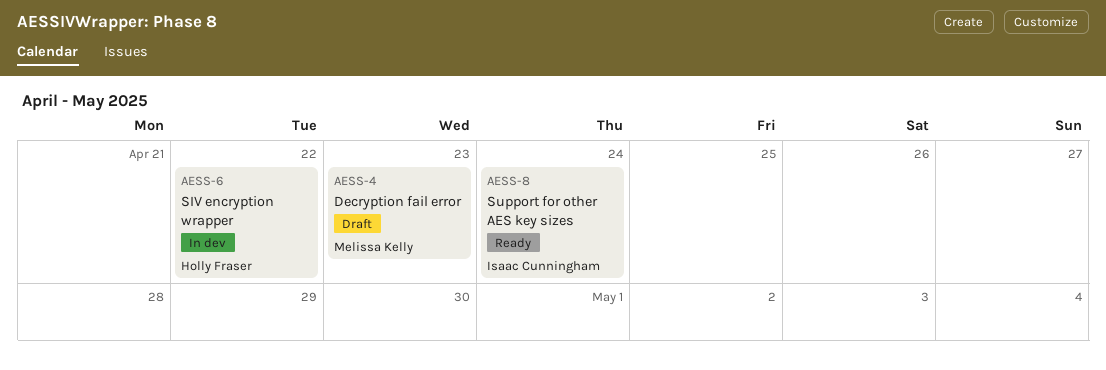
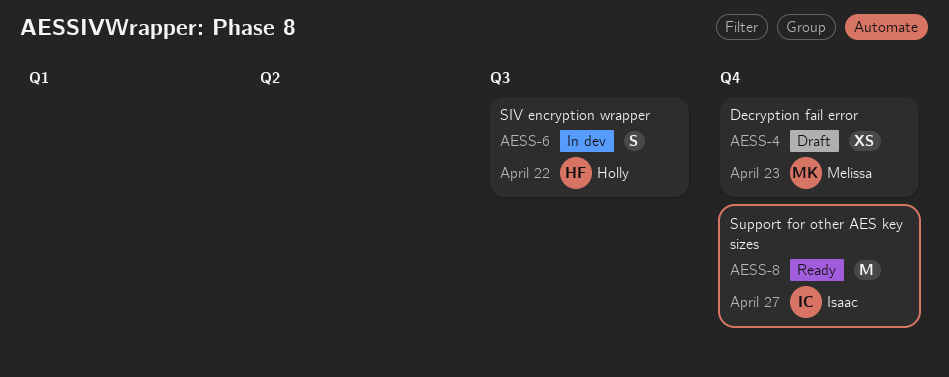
AESS-8, due: Apr 24 -> Apr 27

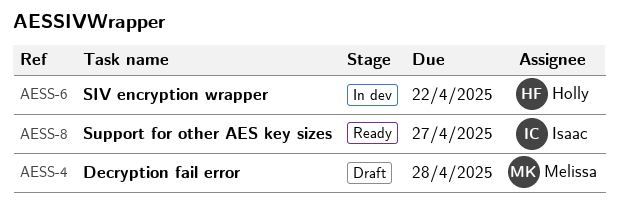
AESS-4, due: Apr 23 -> Apr 28

